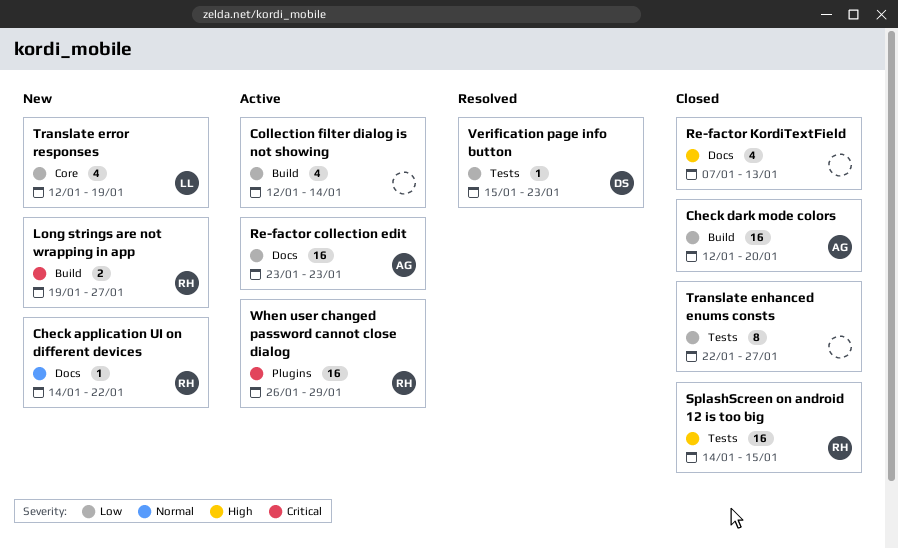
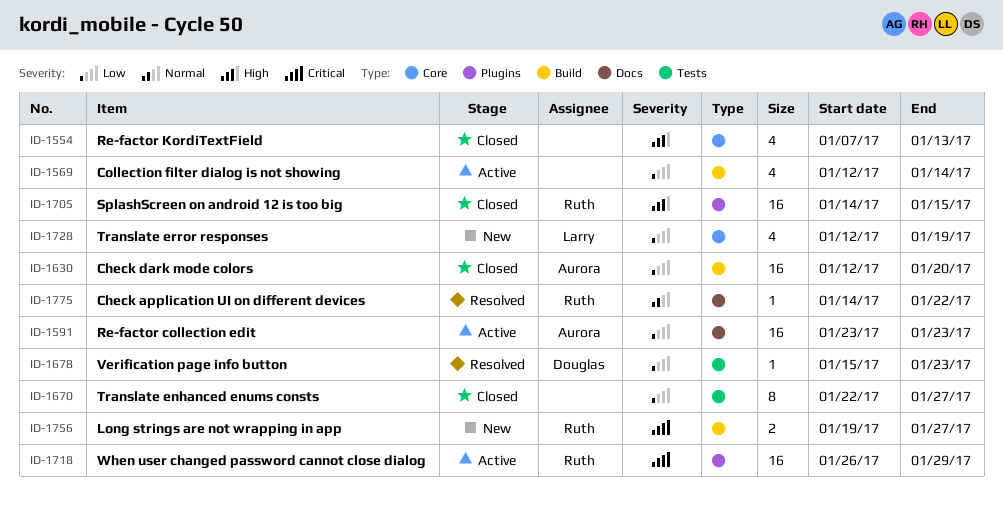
Check application UI on different devices, status: New -> Resolved
Re-factor KordiTextField, label: Docs -> Core
SplashScreen on android 12 is too big, label: Tests -> Plugins

